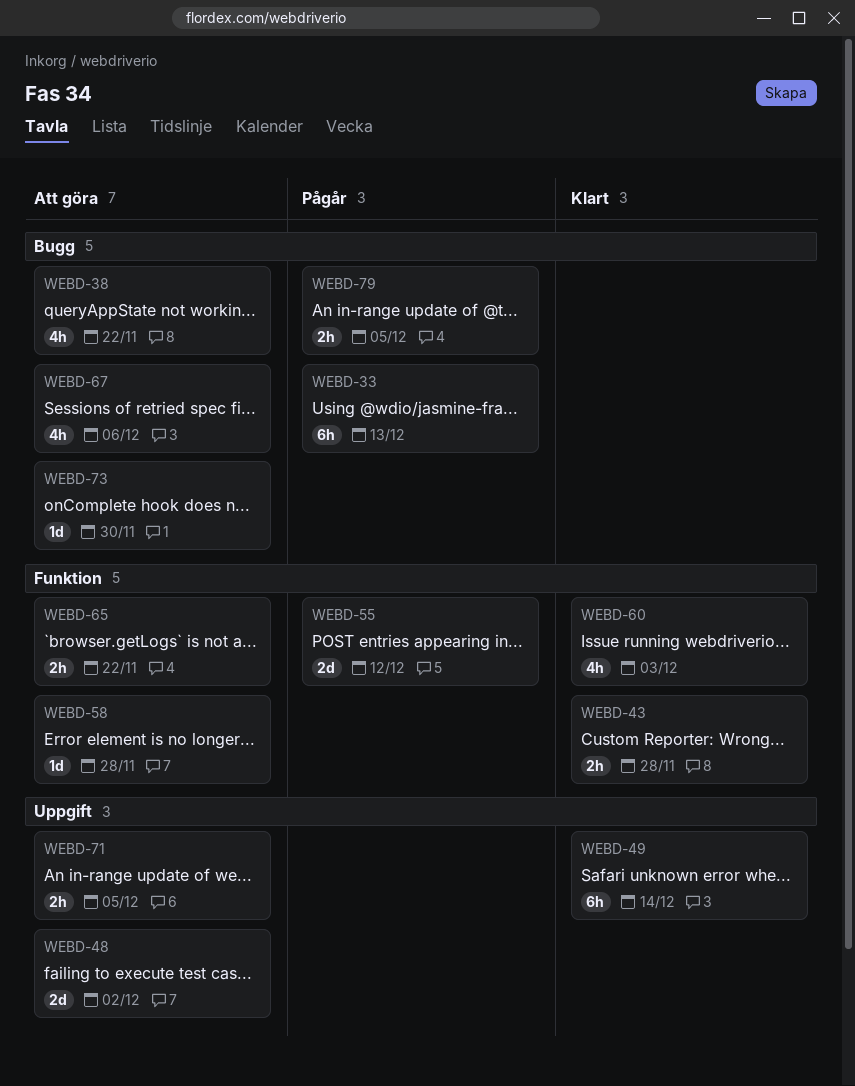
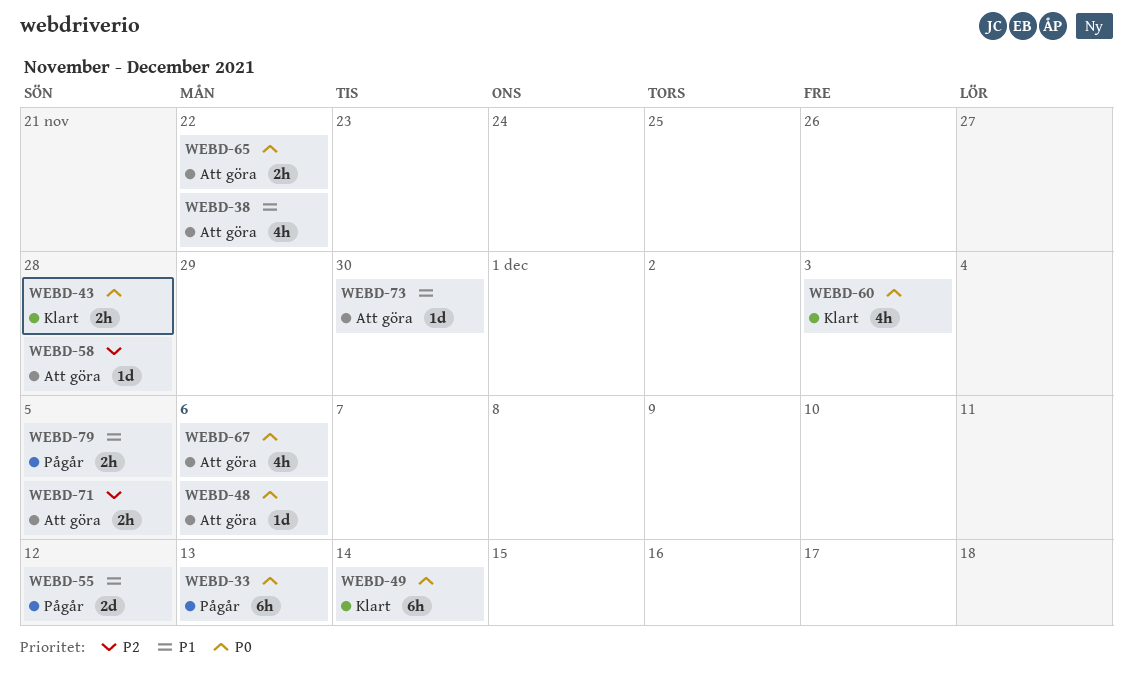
WEBD-48, estimate: 2d -> 1d
WEBD-48, due: Dec 2 -> Dec 6

